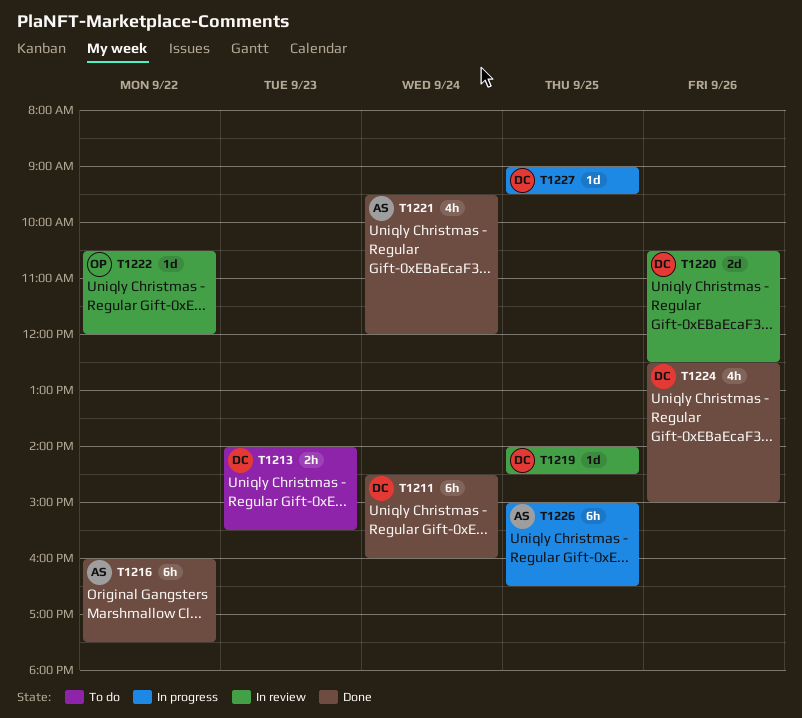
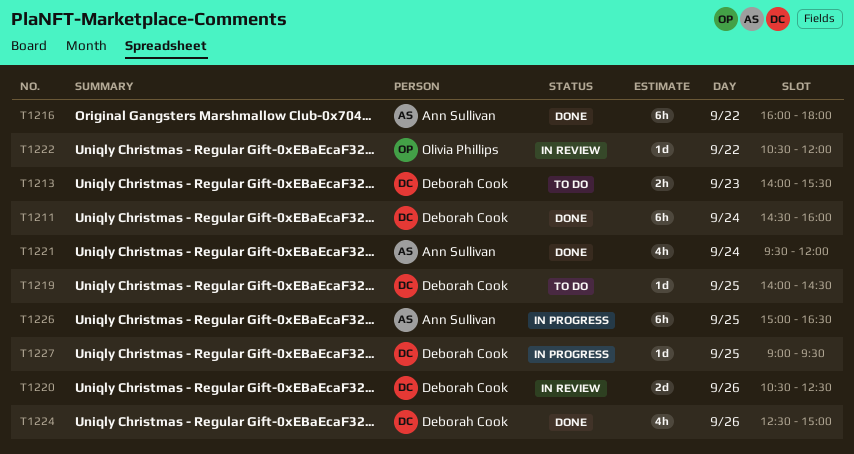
T1216, ends: 17:30 -> 18:00
T1219, status: In review -> To do

